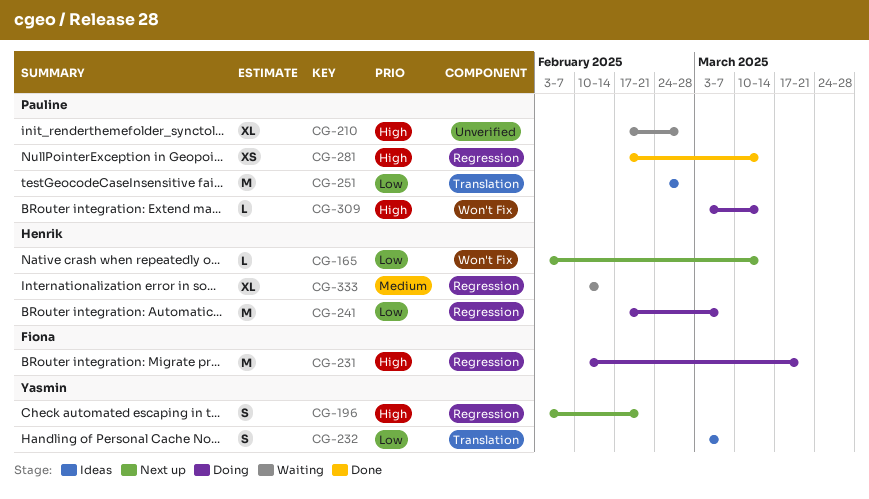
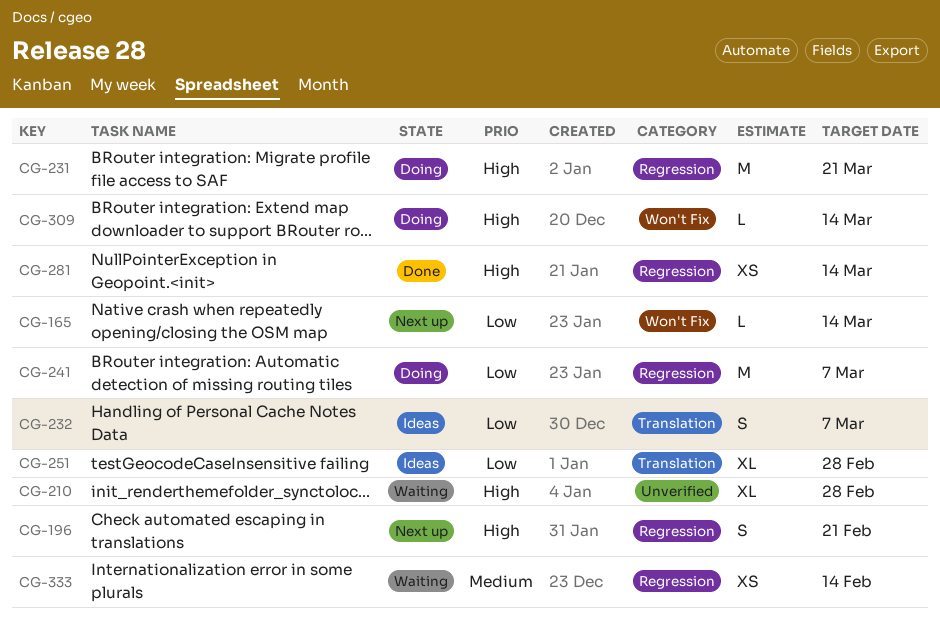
CG-251, estimate: M -> XL
CG-333, estimate: XL -> XS

